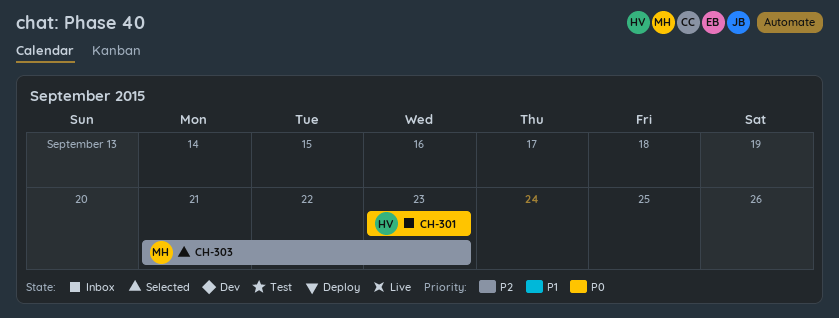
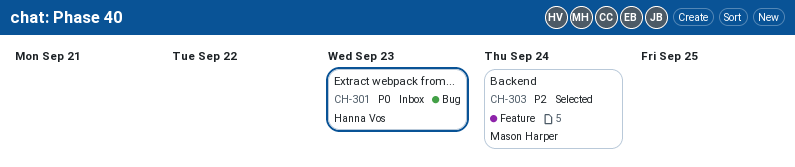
CH-303, due: Sep 23 -> Sep 24

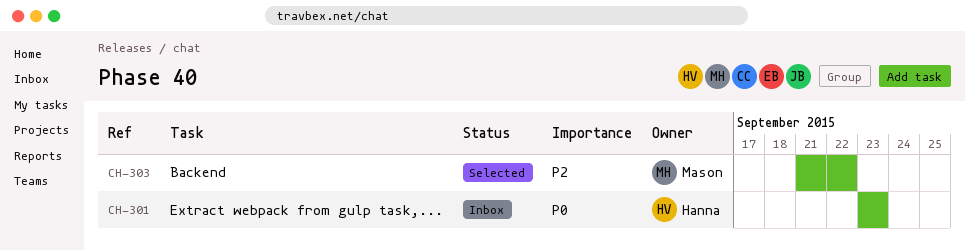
CH-303, due: Sep 24 -> Sep 22

